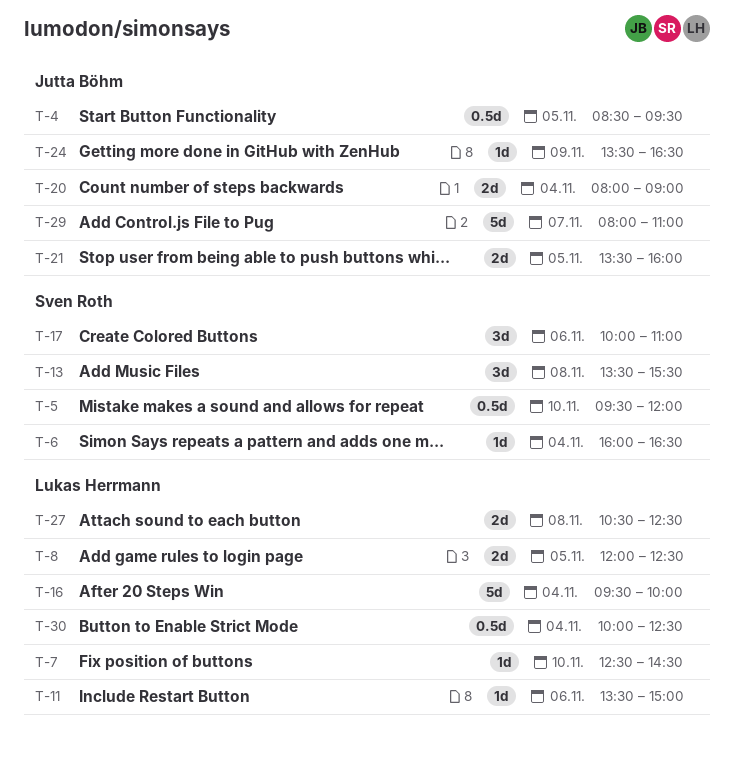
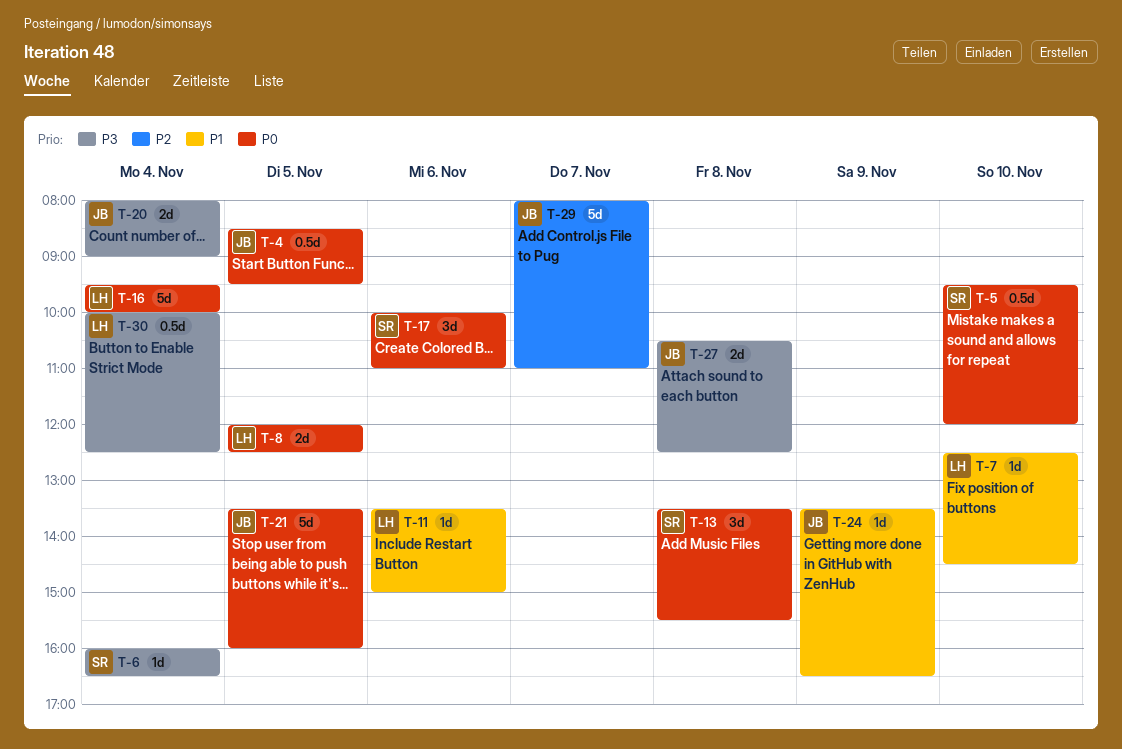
T-21, estimate: 2d -> 5d
T-27, owner: Lukas Herrmann -> Jutta Böhm

